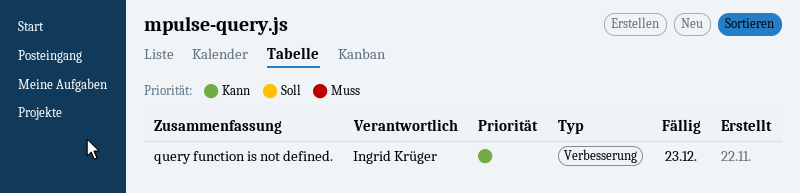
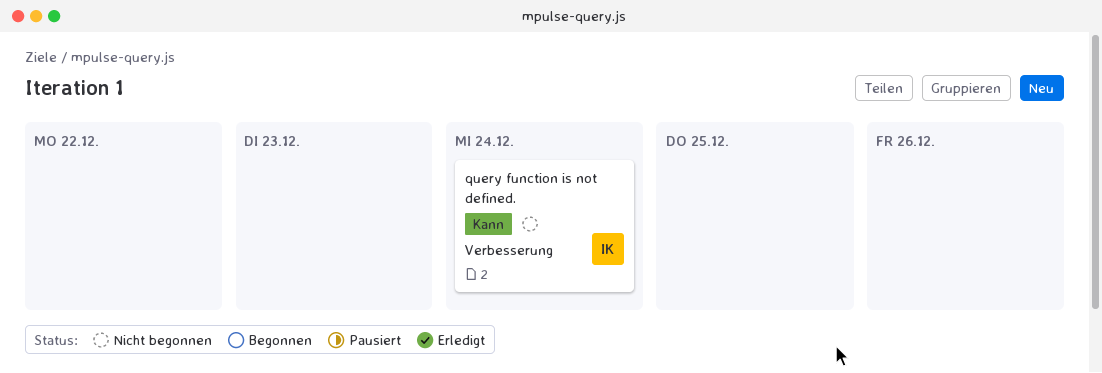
query function is not defined., due: Dec 23 -> Dec 24

